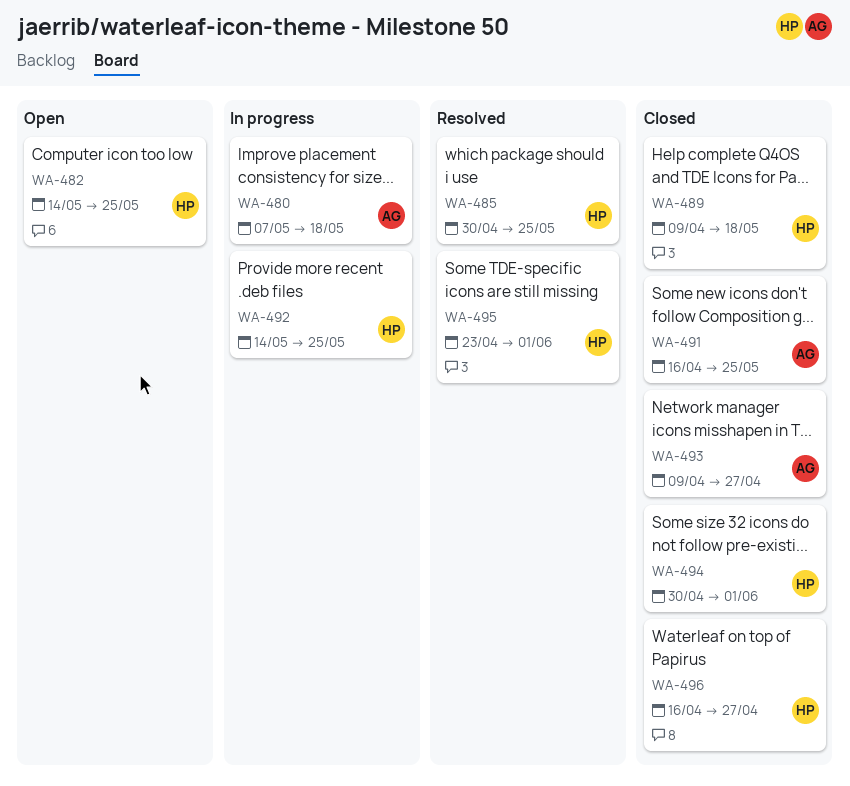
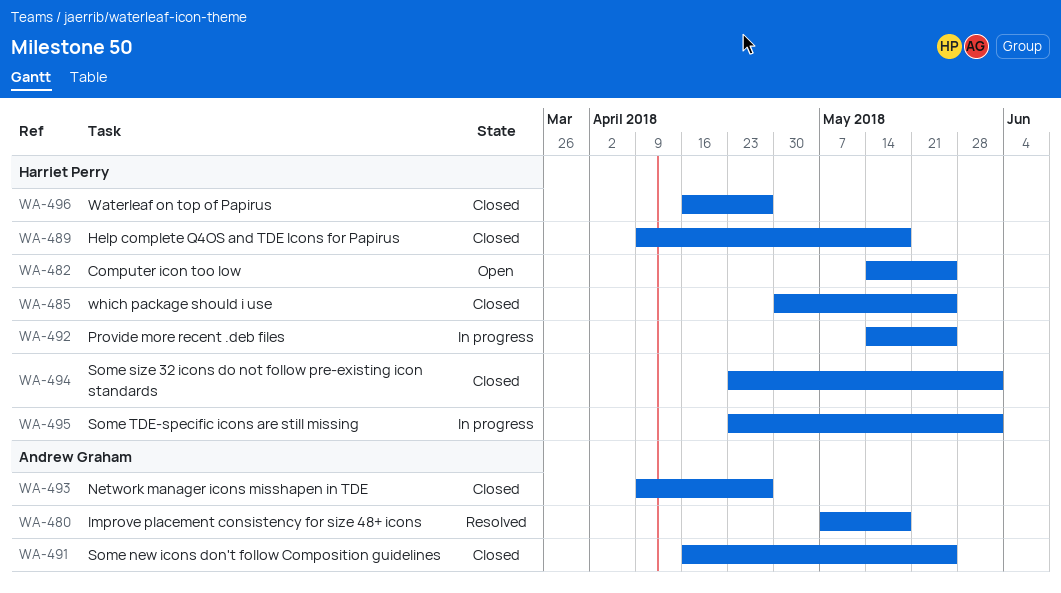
WA-480, status: In progress -> Resolved
WA-485, status: Resolved -> Closed
WA-494, start: Apr 30 -> Apr 23
WA-495, status: Resolved -> In progress

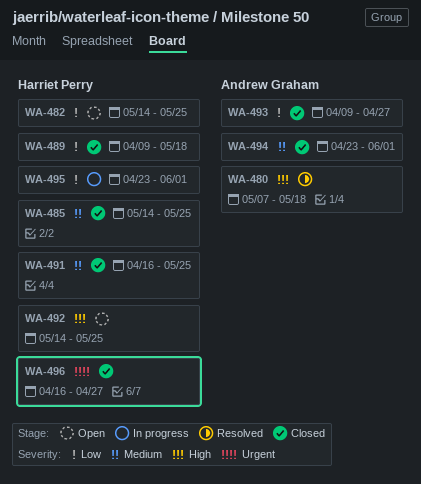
WA-485, start: Apr 30 -> May 14
WA-491, owner: Andrew Graham -> Harriet Perry
WA-492, status: In progress -> Open
WA-494, owner: Harriet Perry -> Andrew Graham

